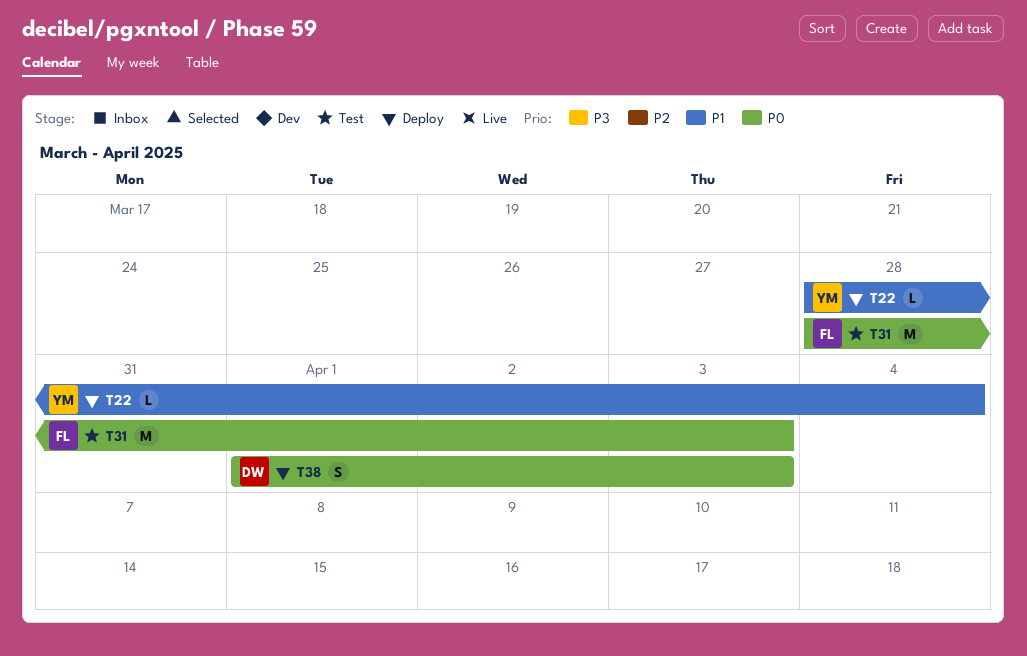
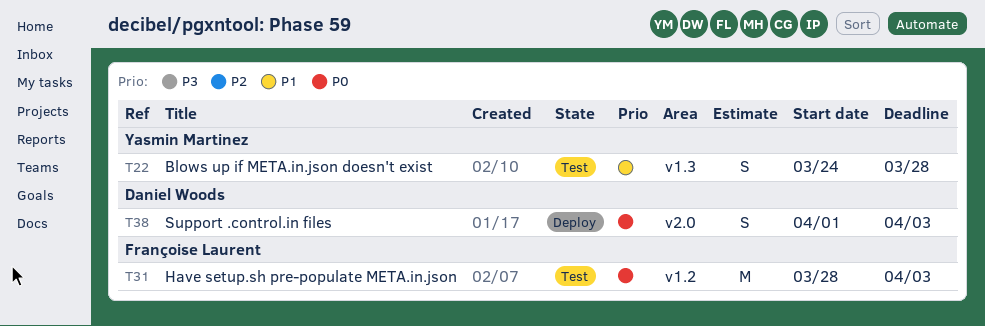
T22, status: Deploy -> Test
T22, estimate: L -> S
T22, start: Mar 28 -> Mar 24
T22, due: Apr 4 -> Mar 28

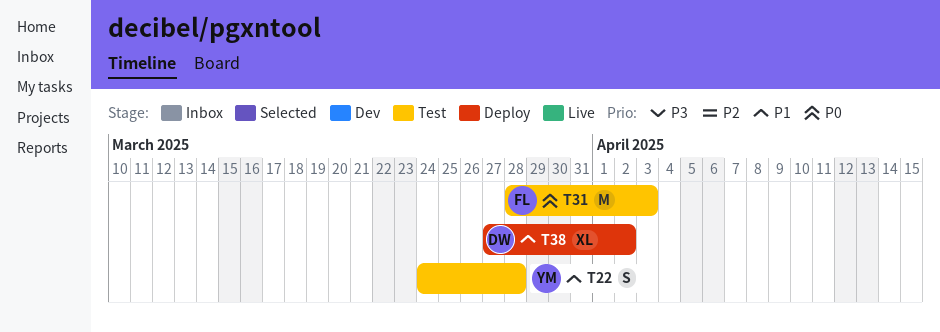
T38, priority: P0 -> P1
T38, estimate: S -> XL
T38, start: Apr 1 -> Mar 27
T38, due: Apr 3 -> Apr 2

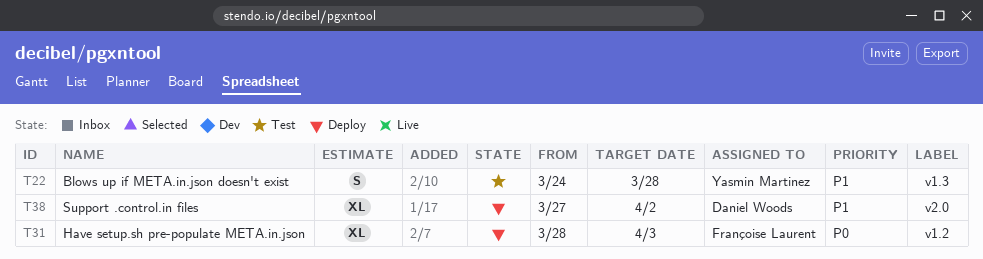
T31, status: Test -> Deploy
T31, estimate: M -> XL

